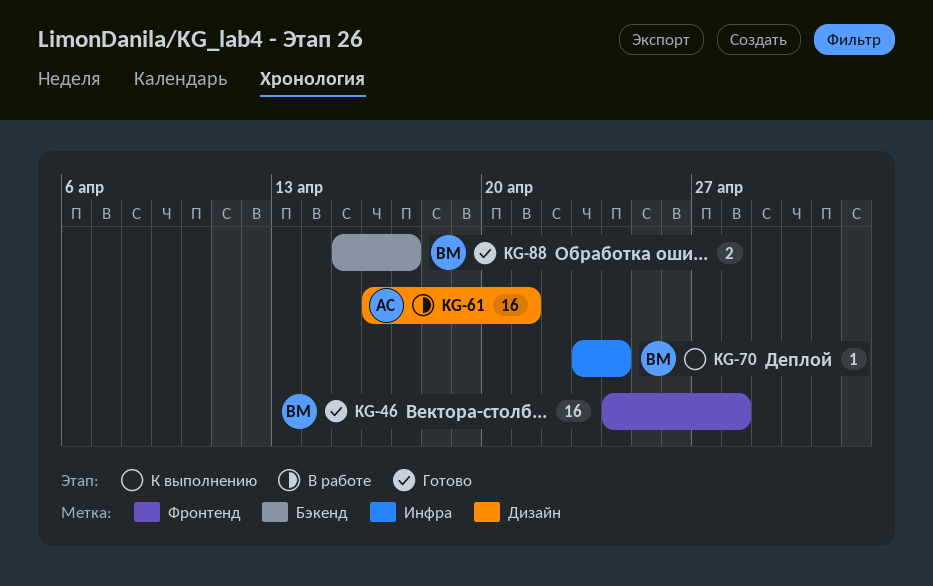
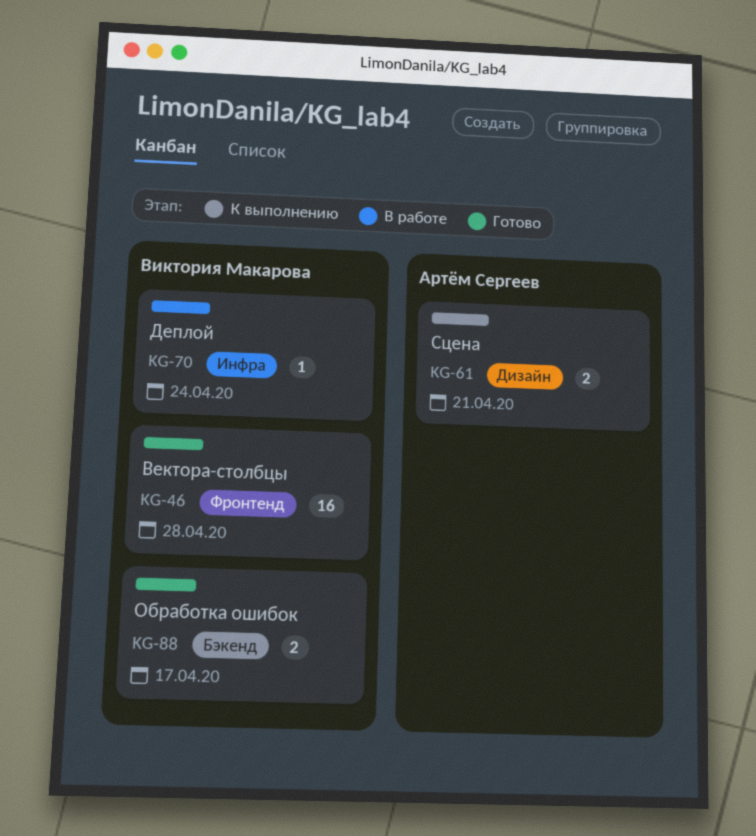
KG-61, status: В работе -> К выполнению
KG-61, estimate: 16 -> 2
KG-70, status: К выполнению -> В работе

